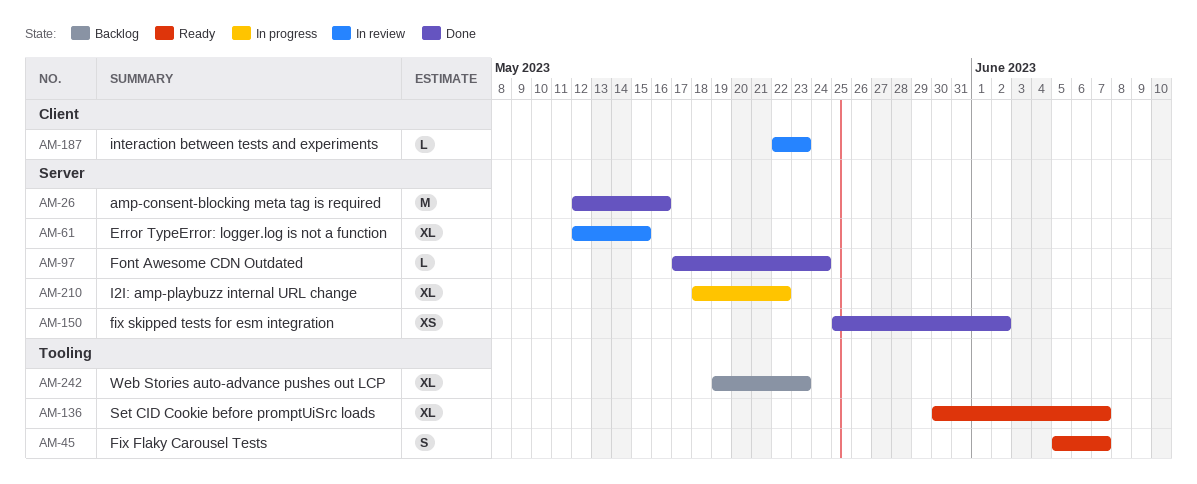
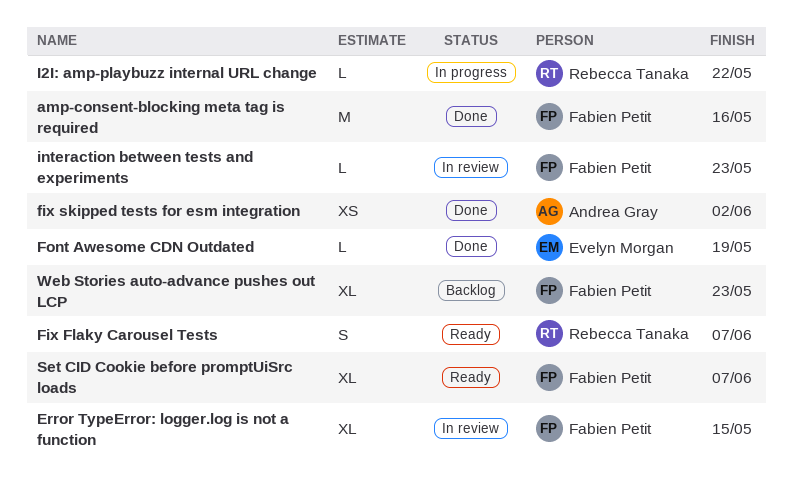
Font Awesome CDN Outdated, due: May 24 -> May 19
I2I: amp-playbuzz internal URL change, estimate: XL -> L

